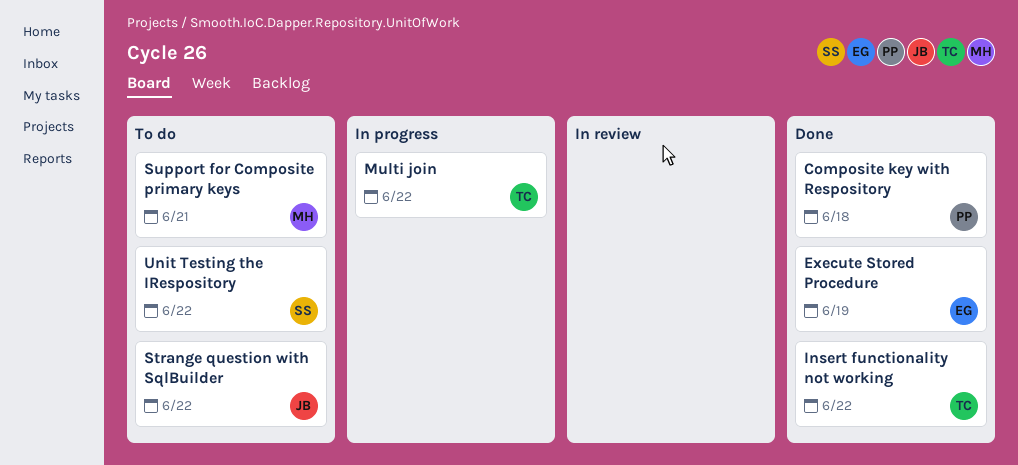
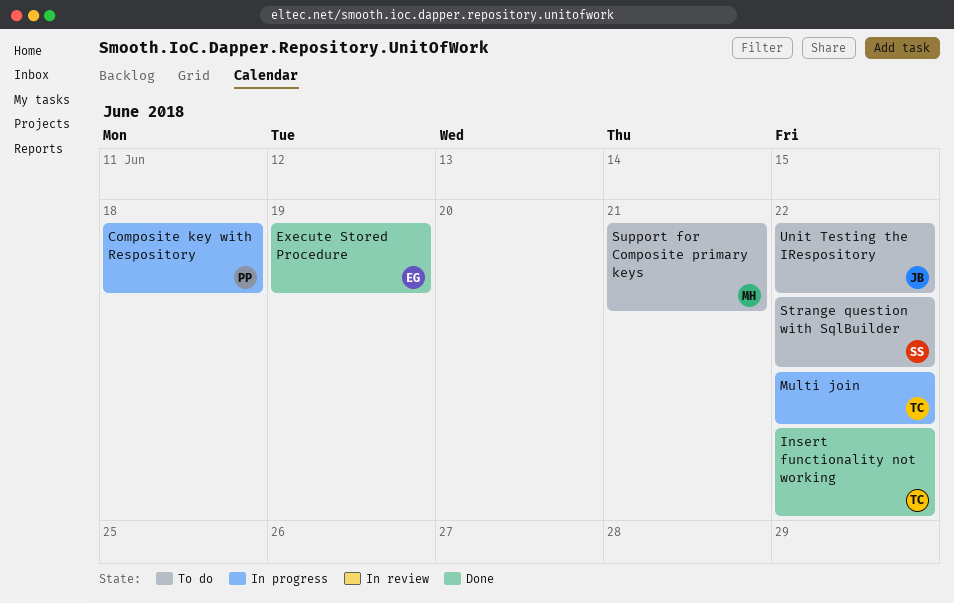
Composite key with Respository, status: Done -> In progress
Strange question with SqlBuilder, owner: JB -> SS
Unit Testing the IRespository, owner: SS -> JB

